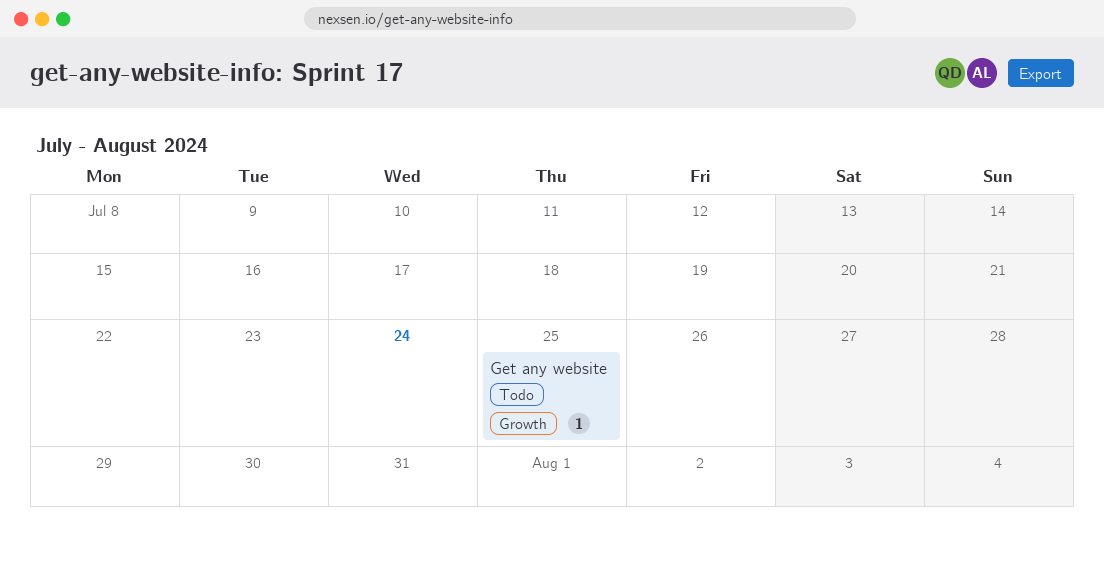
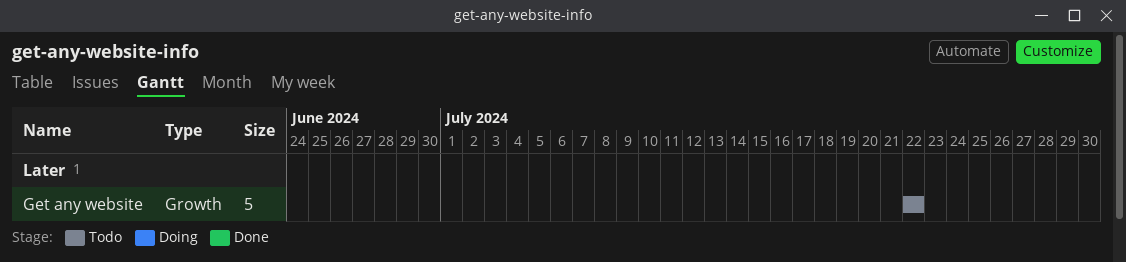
Get any website, estimate: 1 -> 5
Get any website, due: Jul 25 -> Jul 22

